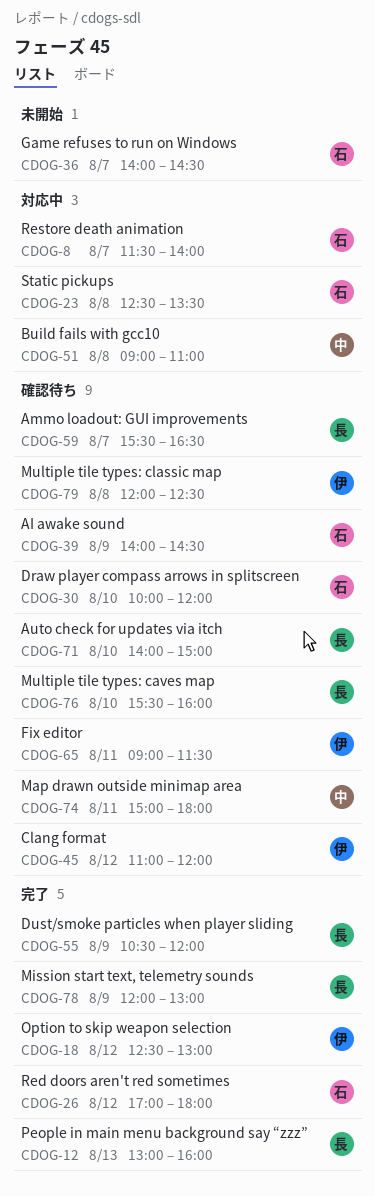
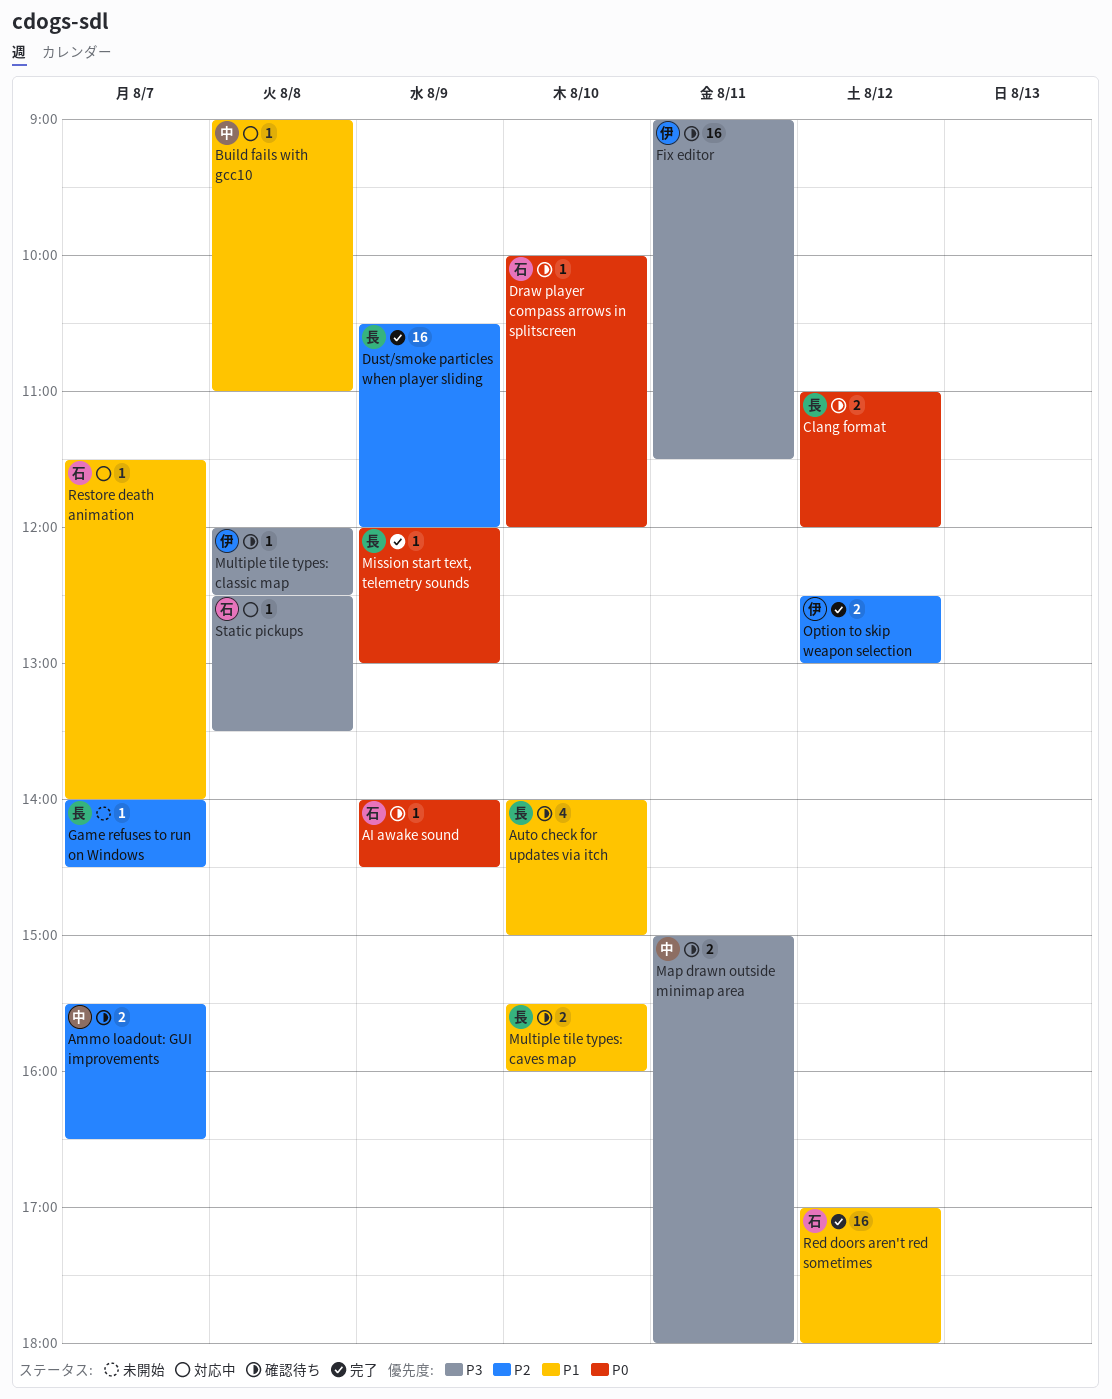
Ammo loadout: GUI improvements, owner: 長 -> 中
Clang format, owner: 伊 -> 長
Game refuses to run on Windows, owner: 石 -> 長
People in main menu background say “zzz”: present -> none

